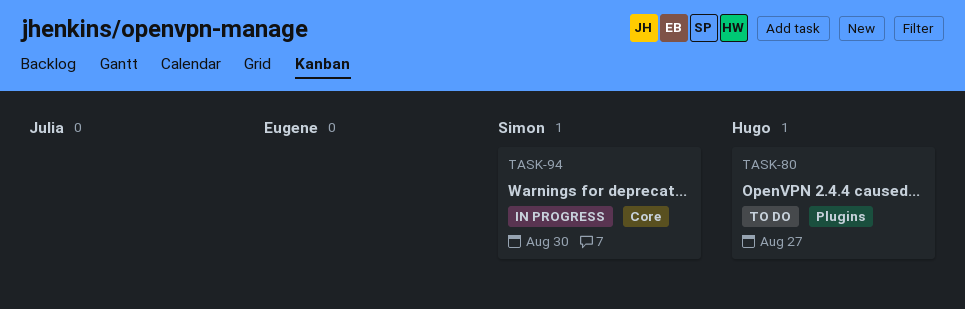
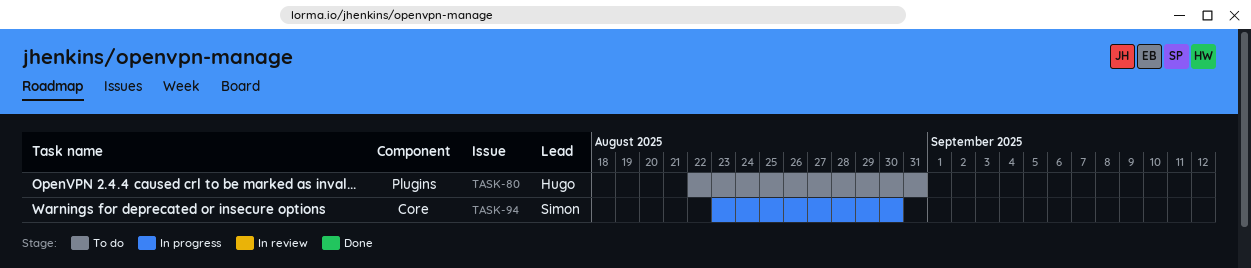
TASK-80, due: Aug 27 -> Aug 31

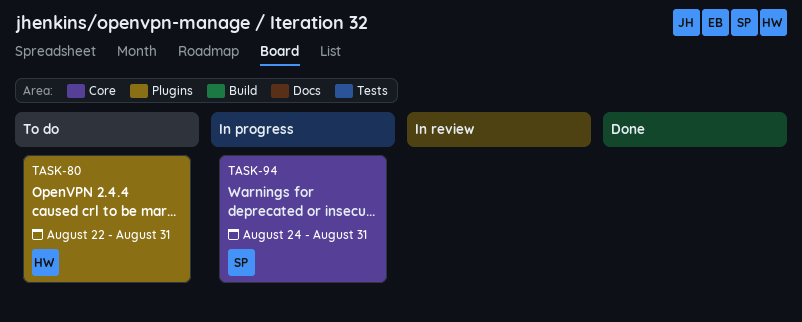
TASK-94, start: Aug 23 -> Aug 24
TASK-94, due: Aug 30 -> Aug 31

